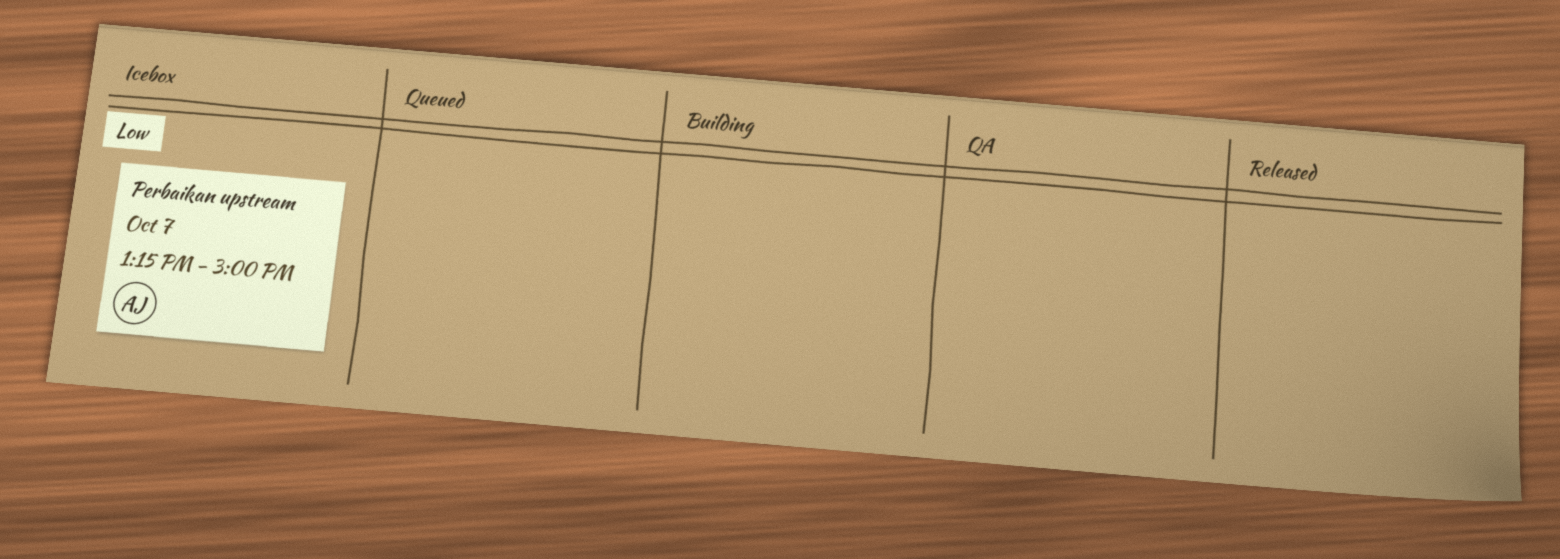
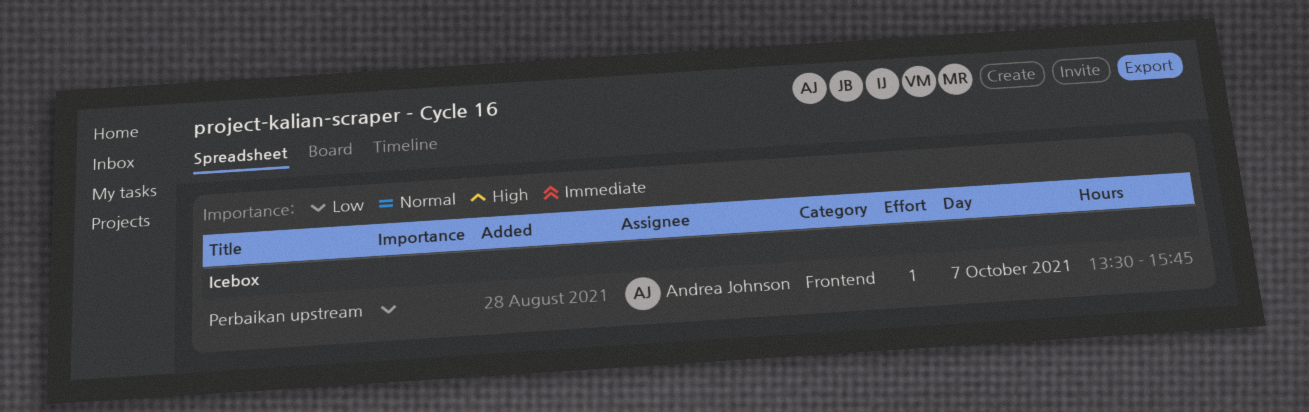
Perbaikan upstream, begins: 13:15 -> 13:30
Perbaikan upstream, ends: 15:00 -> 15:45

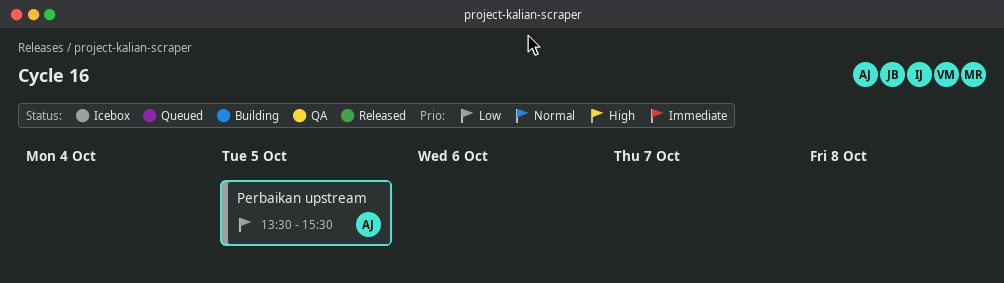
Perbaikan upstream, day: Oct 7 -> Oct 5
Perbaikan upstream, ends: 15:45 -> 15:30

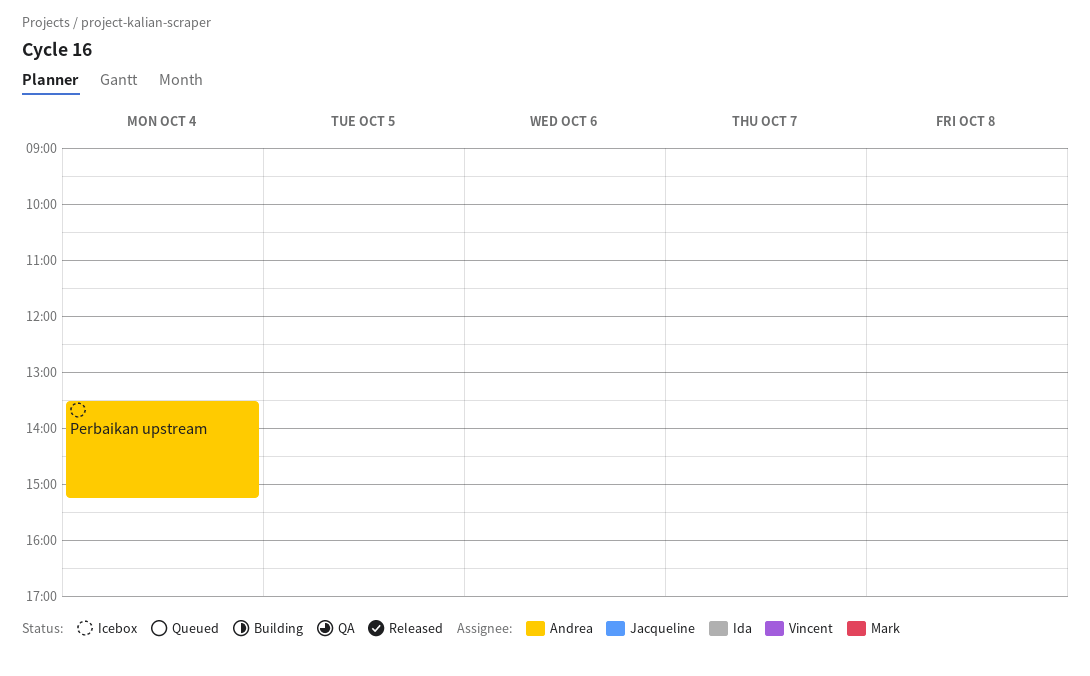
Perbaikan upstream, day: Oct 5 -> Oct 4
Perbaikan upstream, ends: 15:30 -> 15:15

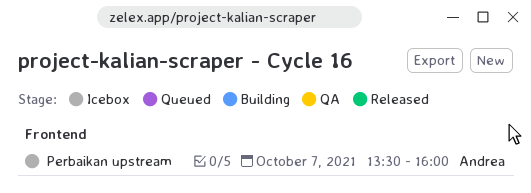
Perbaikan upstream, day: Oct 4 -> Oct 7
Perbaikan upstream, ends: 15:15 -> 16:00

